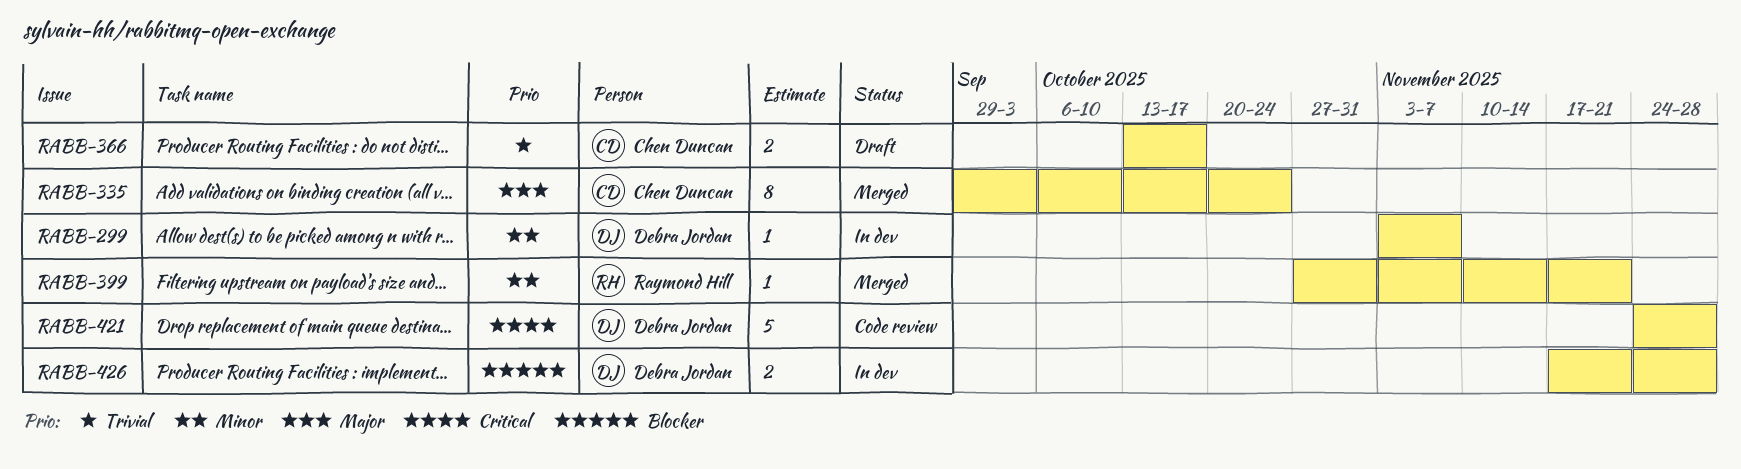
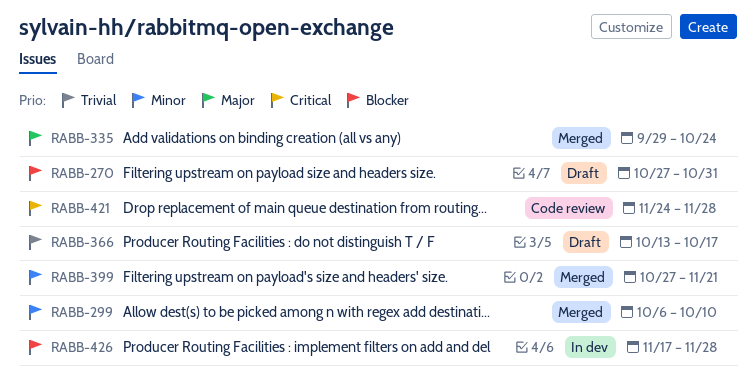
RABB-270: none -> present
RABB-299, status: In dev -> Merged
RABB-299, start: Nov 3 -> Oct 6
RABB-299, due: Nov 7 -> Oct 10

